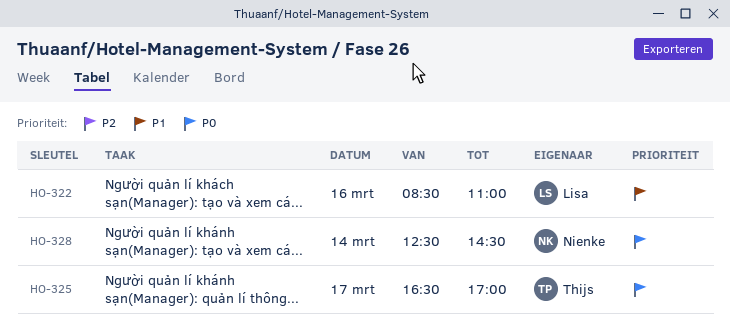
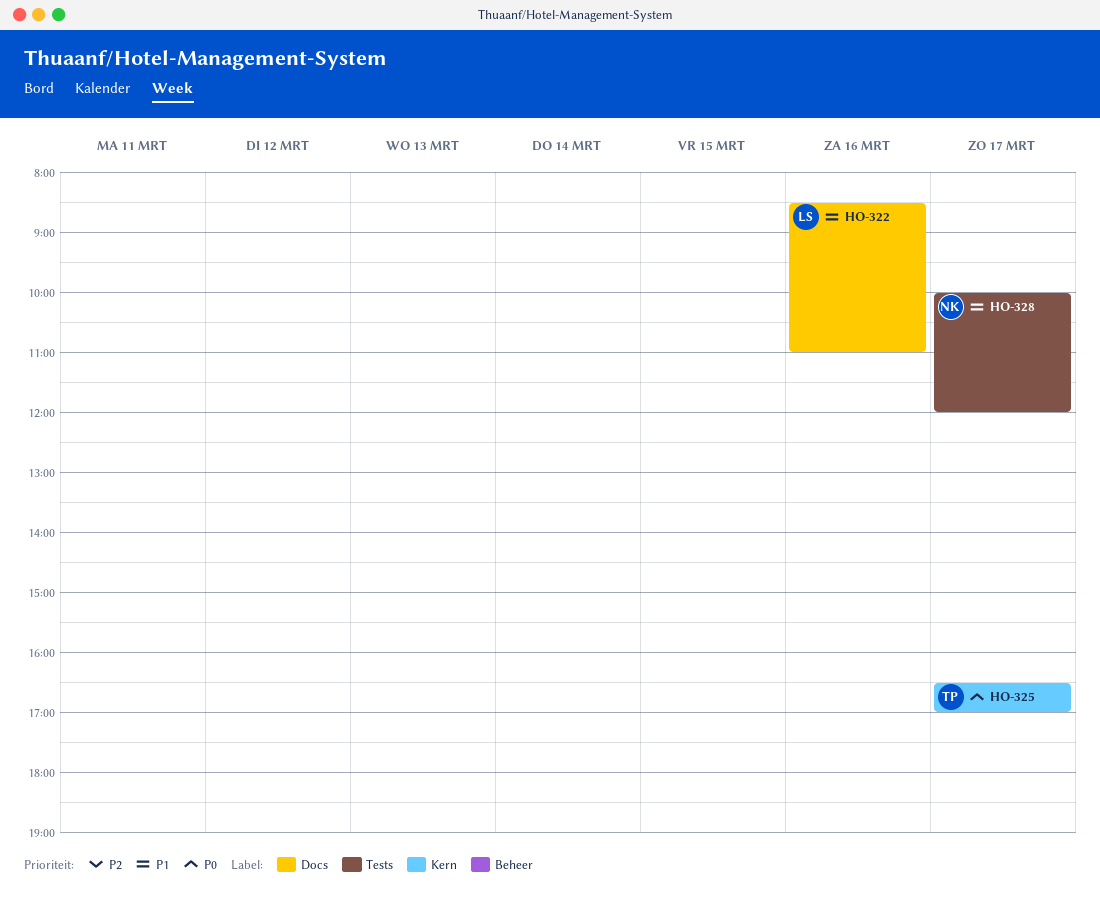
HO-328, priority: P0 -> P1
HO-328, day: Mar 14 -> Mar 17
HO-328, begins: 12:30 -> 10:00
HO-328, ends: 14:30 -> 12:00

